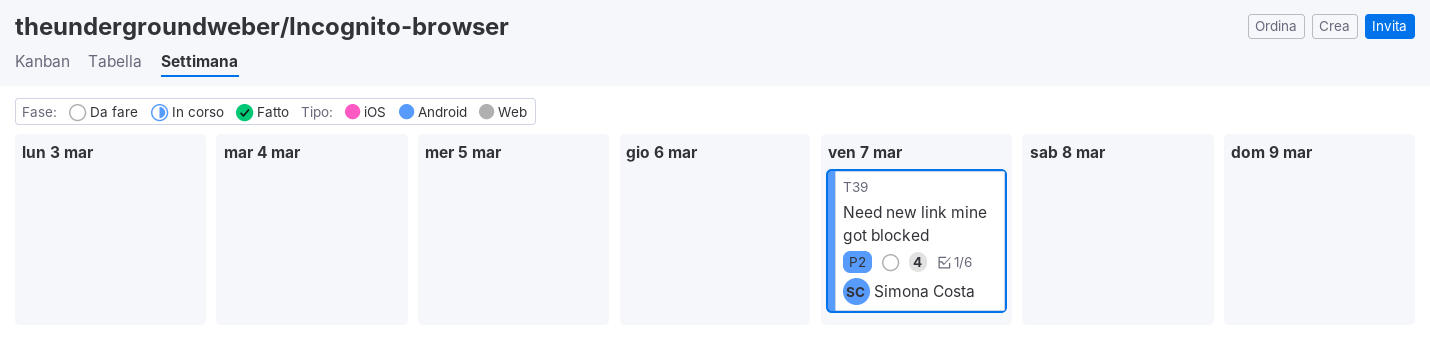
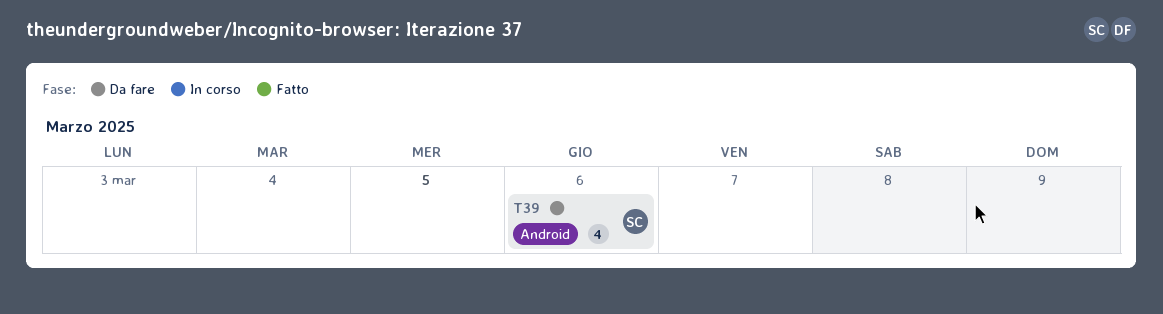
T39, due: Mar 7 -> Mar 6

